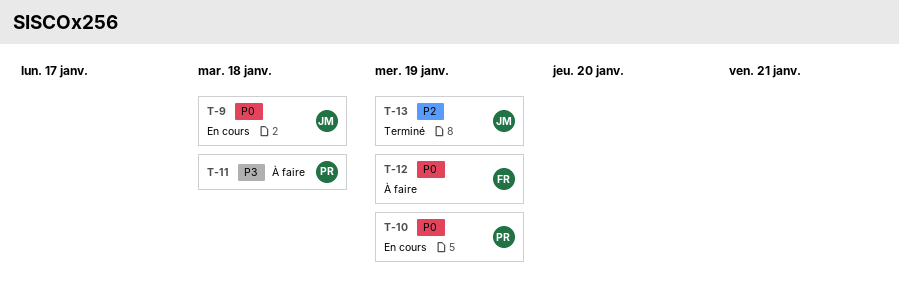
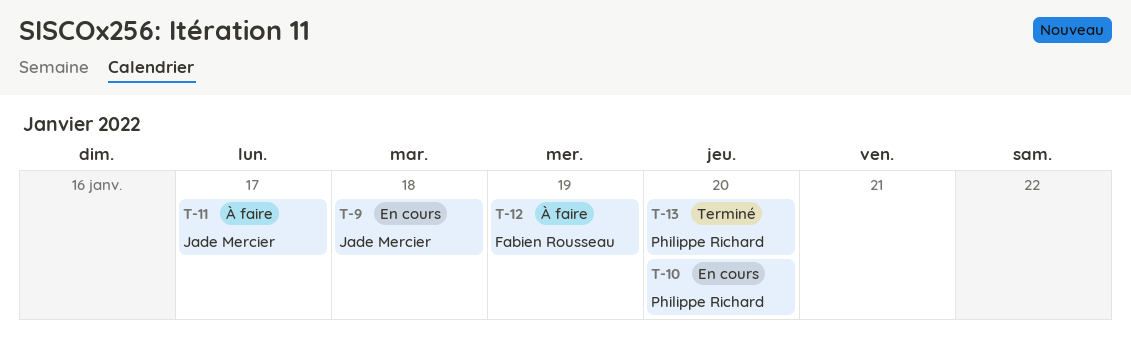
T-10, due: Jan 19 -> Jan 20
T-11, owner: Philippe Richard -> Jade Mercier
T-11, due: Jan 18 -> Jan 17
T-13, owner: Jade Mercier -> Philippe Richard
T-13, due: Jan 19 -> Jan 20

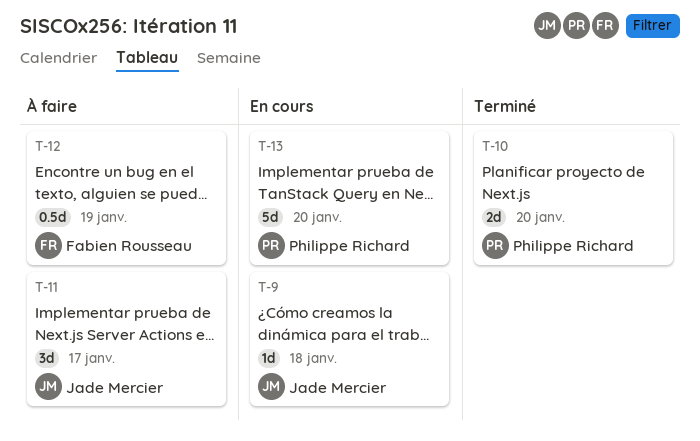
T-10, status: En cours -> Terminé
T-13, status: Terminé -> En cours

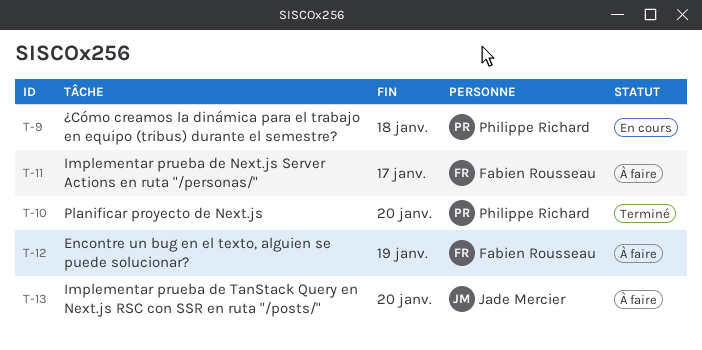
T-9, owner: Jade Mercier -> Philippe Richard
T-11, owner: Jade Mercier -> Fabien Rousseau
T-13, status: En cours -> À faire
T-13, owner: Philippe Richard -> Jade Mercier

